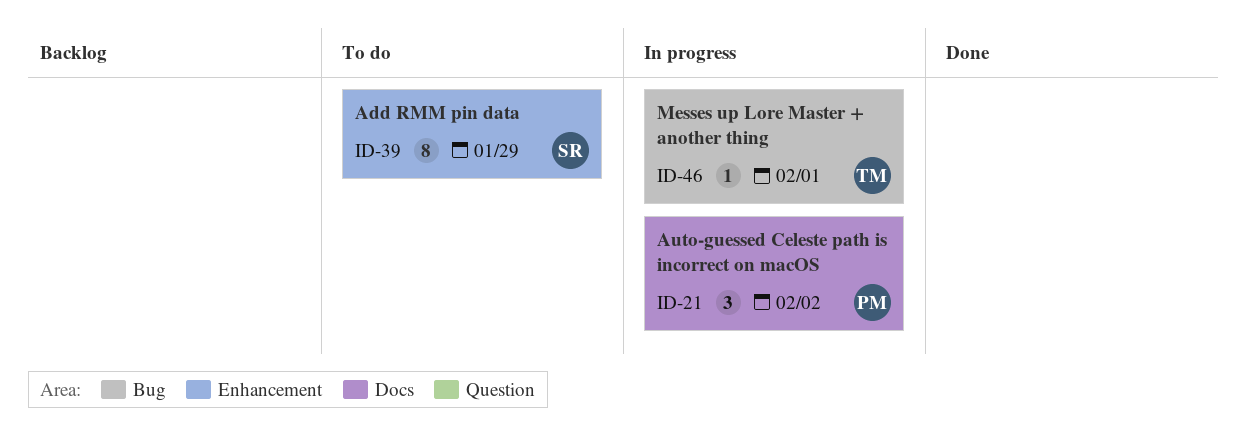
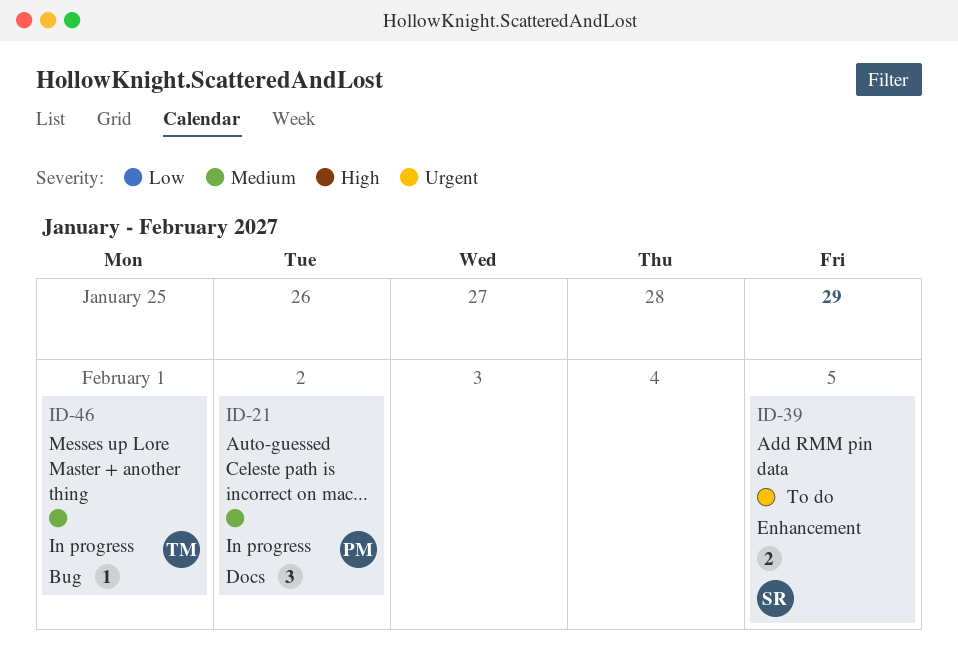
ID-39, estimate: 8 -> 2
ID-39, due: Jan 29 -> Feb 5

